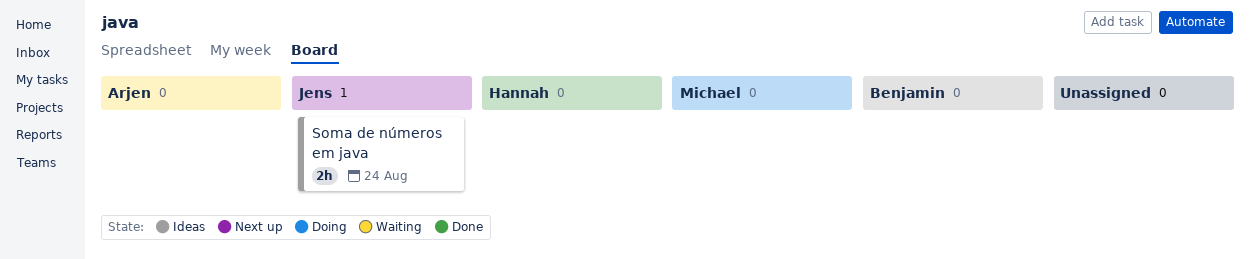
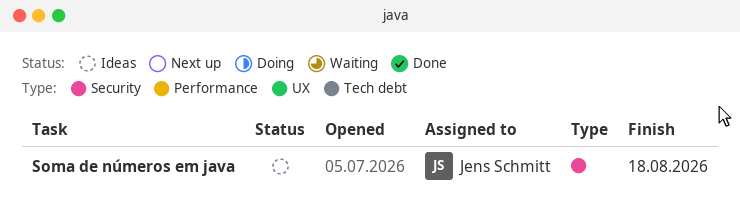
Soma de números em java, due: Aug 24 -> Aug 18

